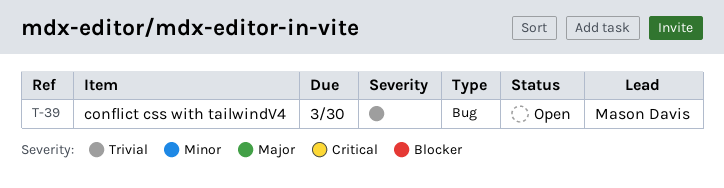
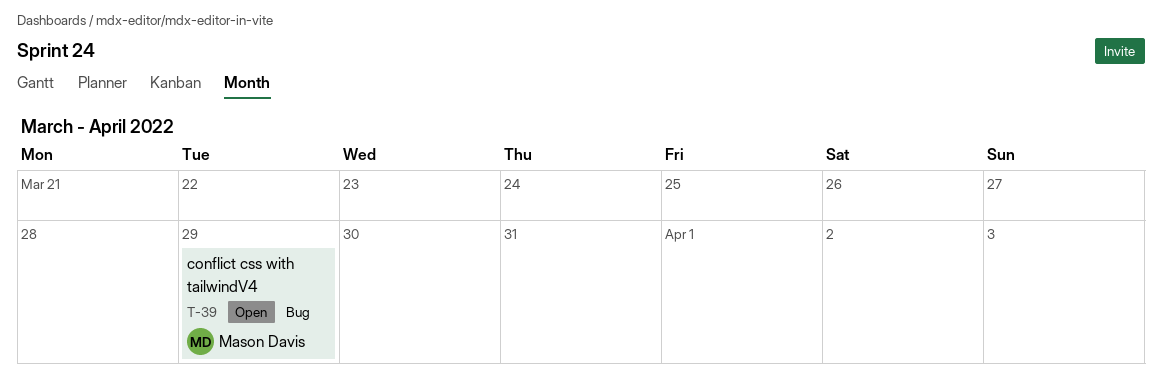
T-39, due: Mar 30 -> Mar 29

